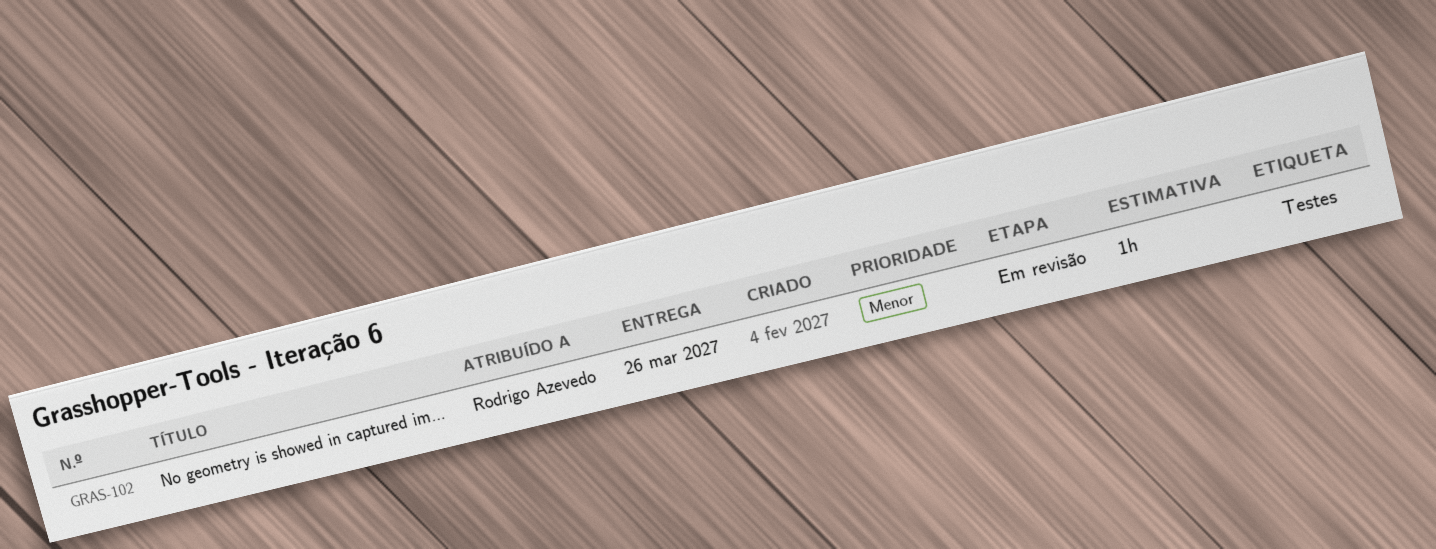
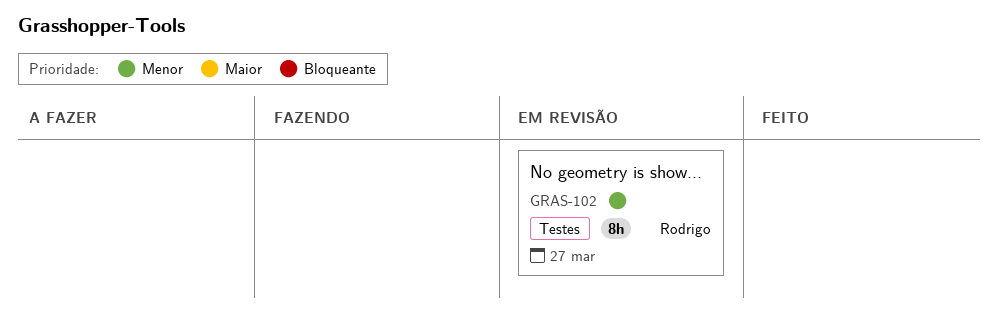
GRAS-102, estimate: 1h -> 8h
GRAS-102, due: Mar 26 -> Mar 27

